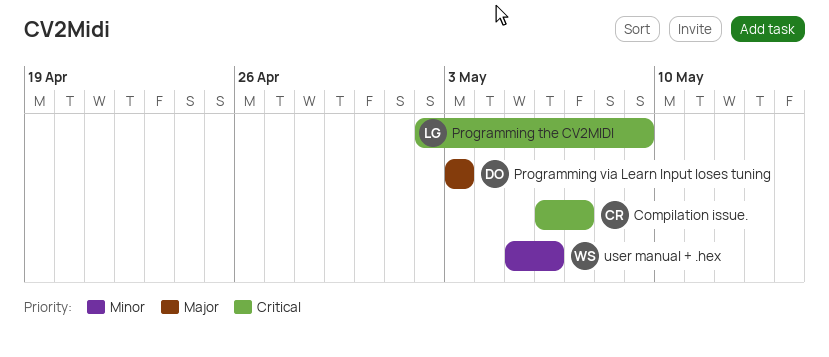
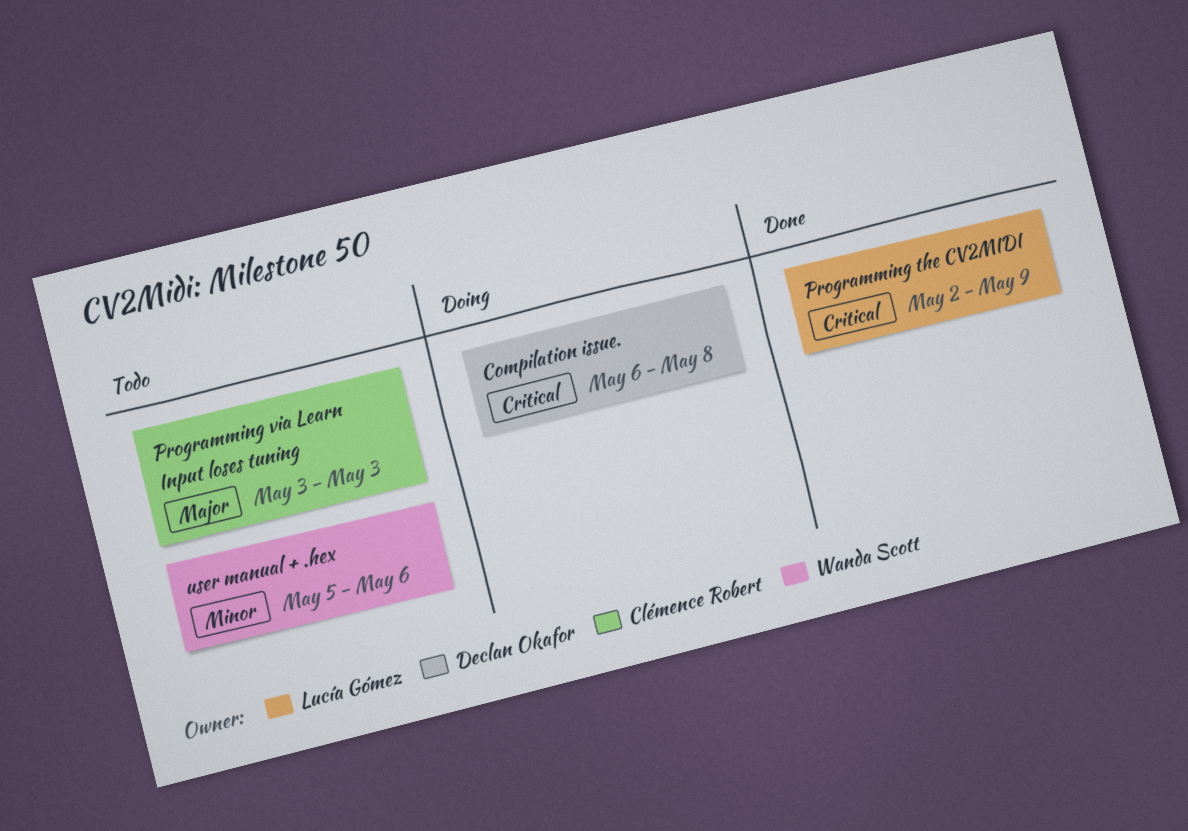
Compilation issue., owner: Clémence Robert -> Declan Okafor
Compilation issue., due: May 7 -> May 8
Programming via Learn Input loses tuning, owner: Declan Okafor -> Clémence Robert

